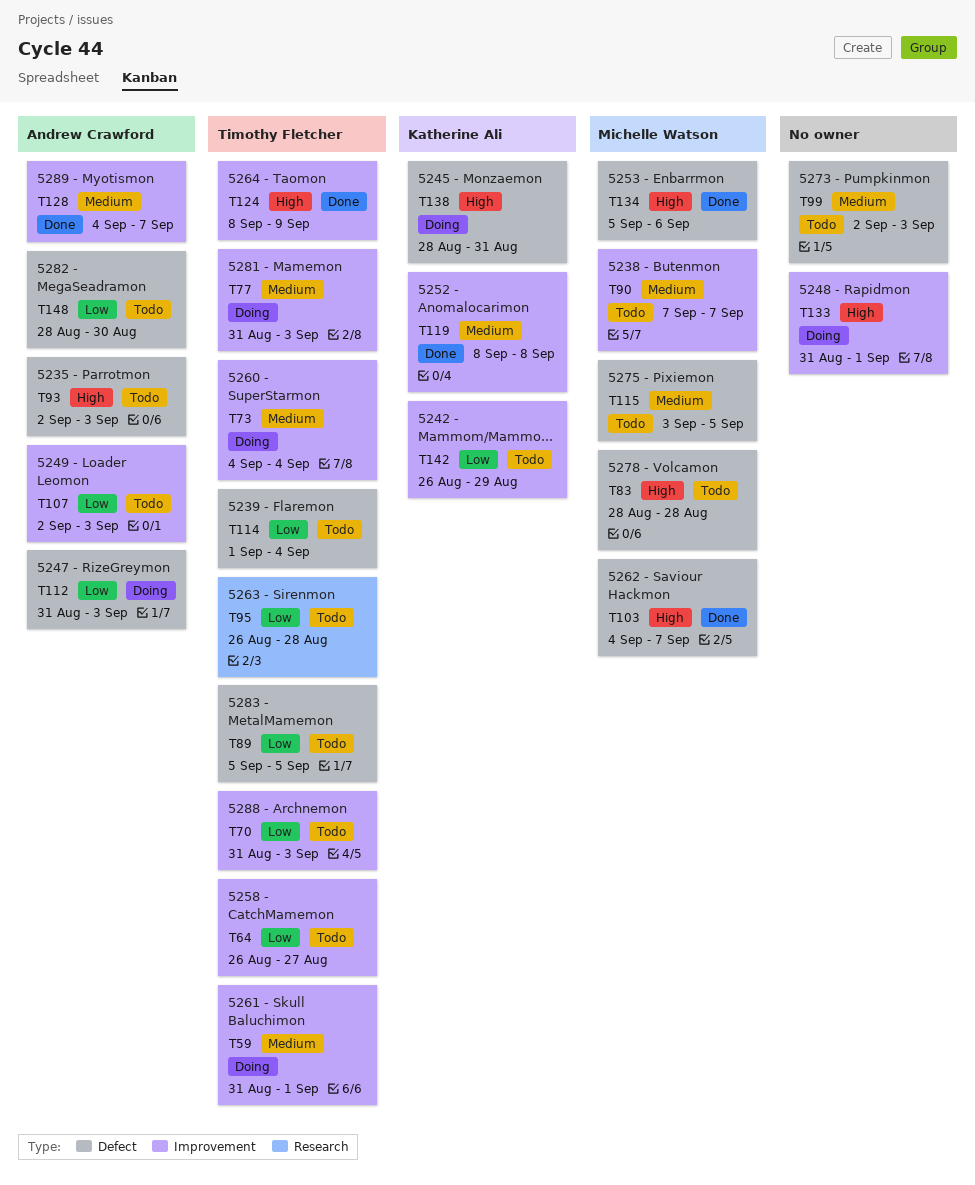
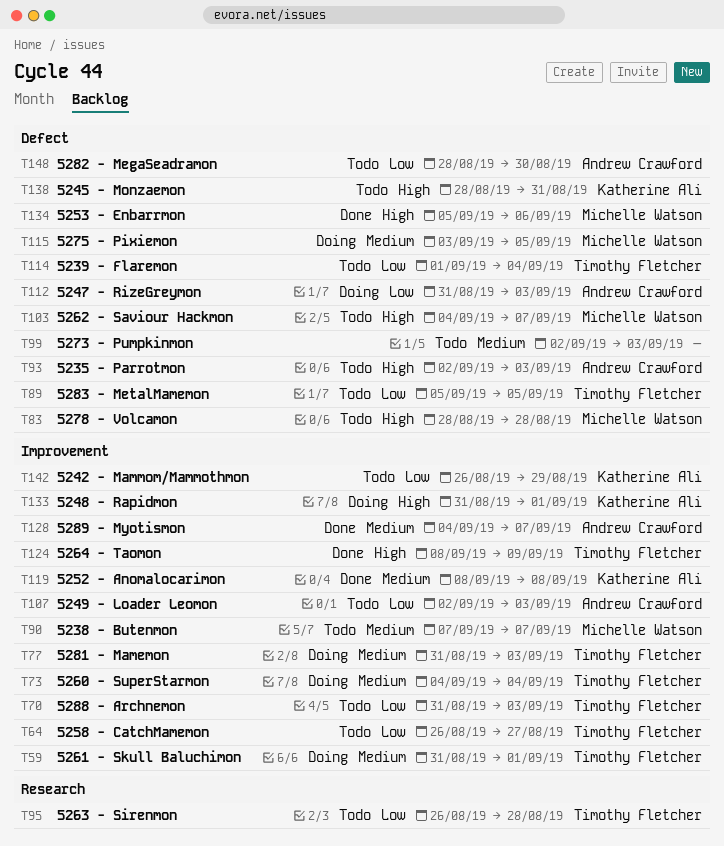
T103, status: Done -> Todo
T115, status: Todo -> Doing
T133, owner: none -> Katherine Ali
T138, status: Doing -> Todo

